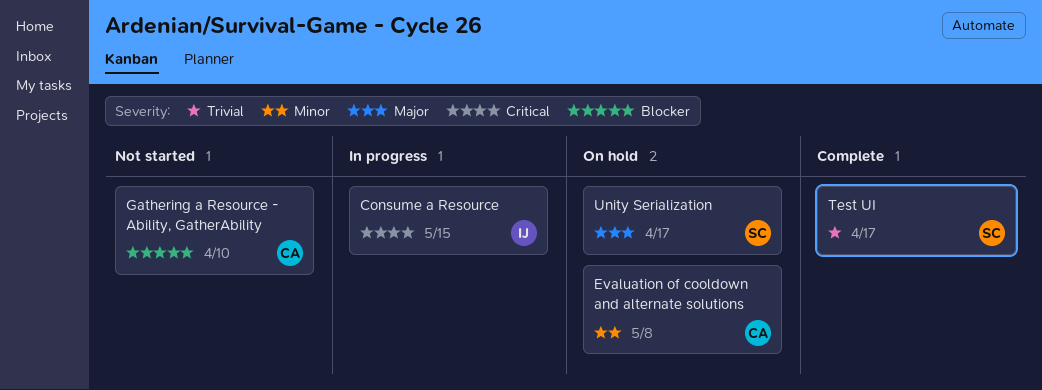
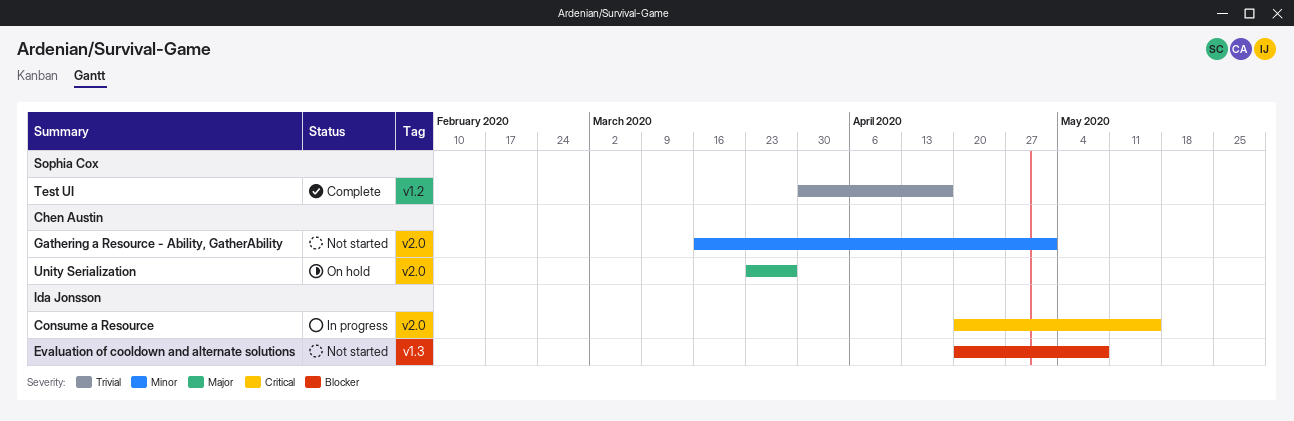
Evaluation of cooldown and alternate solutions, status: On hold -> Not started
Evaluation of cooldown and alternate solutions, owner: Chen Austin -> Ida Jonsson
Evaluation of cooldown and alternate solutions, priority: Minor -> Blocker
Gathering a Resource - Ability, GatherAbility, priority: Blocker -> Minor
Gathering a Resource - Ability, GatherAbility, due: Apr 10 -> May 1
Unity Serialization, owner: Sophia Cox -> Chen Austin
Unity Serialization, due: Apr 17 -> Mar 27

